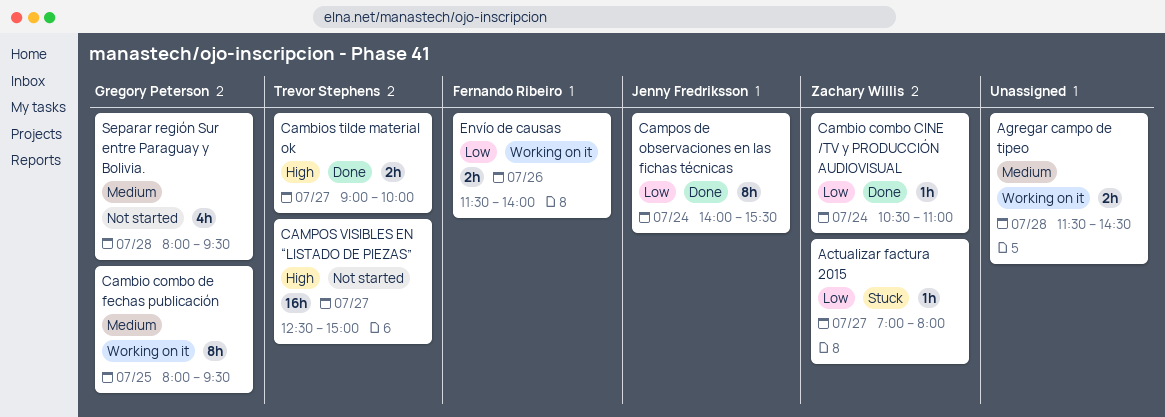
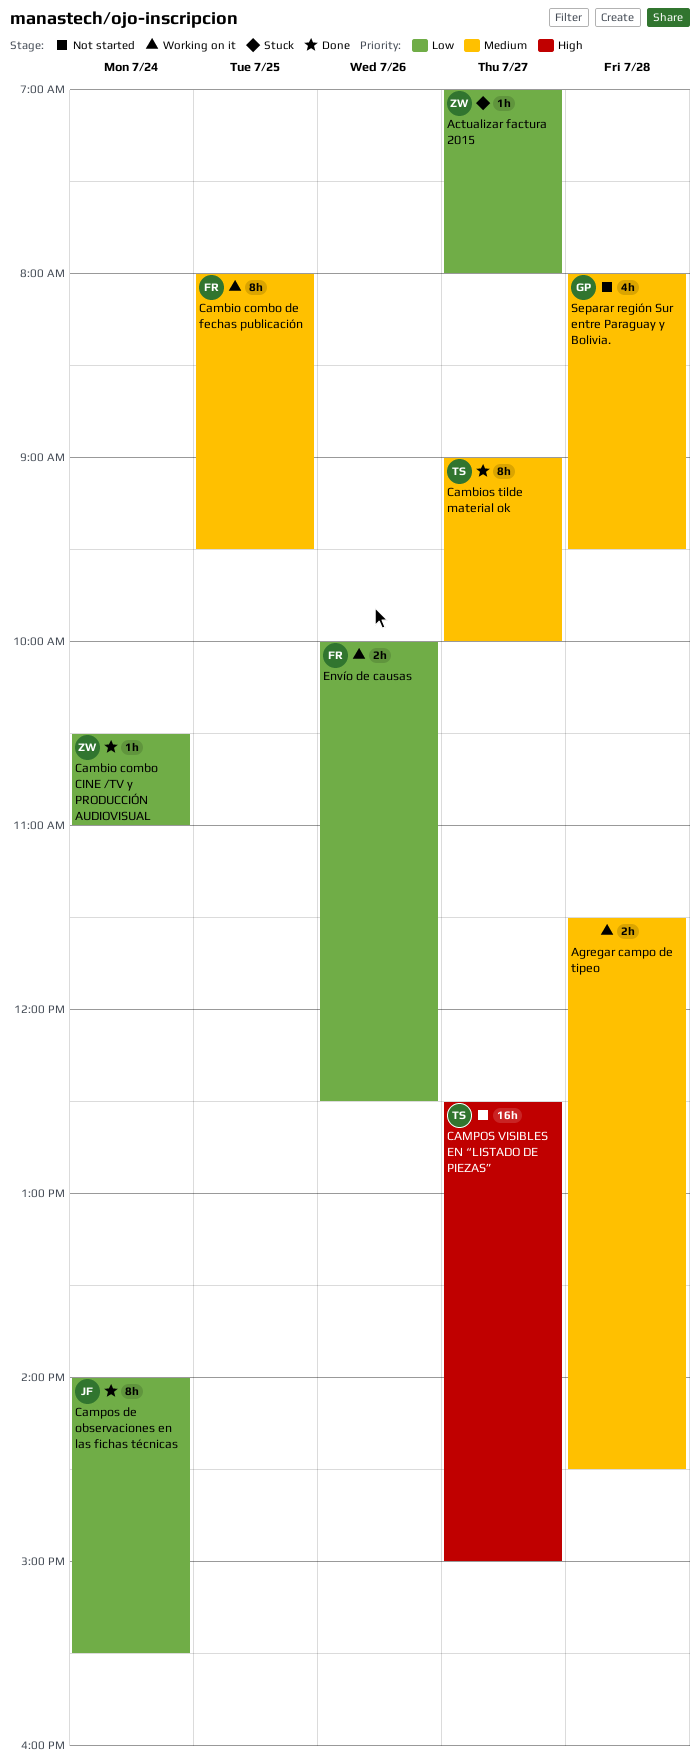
Cambio combo de fechas publicación, owner: Gregory Peterson -> Fernando Ribeiro
Cambios tilde material ok, priority: High -> Medium
Cambios tilde material ok, estimate: 2h -> 8h
Envío de causas, begins: 11:30 -> 10:00
Envío de causas, ends: 14:00 -> 12:30

